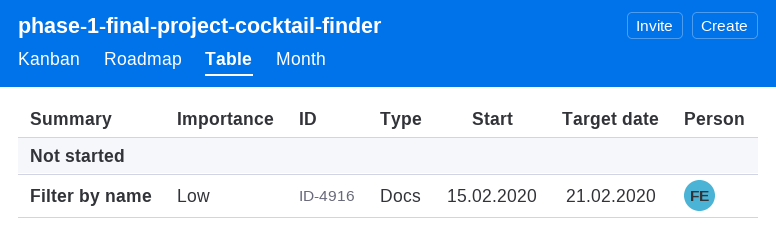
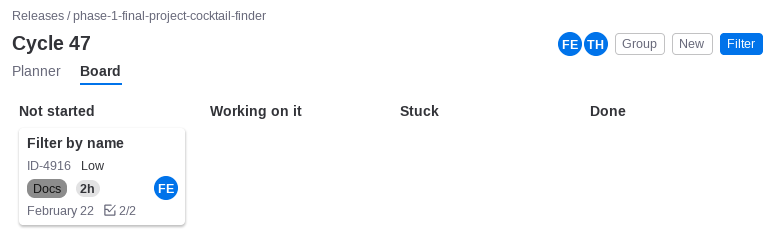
ID-4916, due: Feb 21 -> Feb 22

